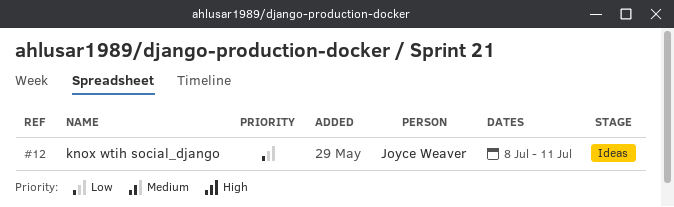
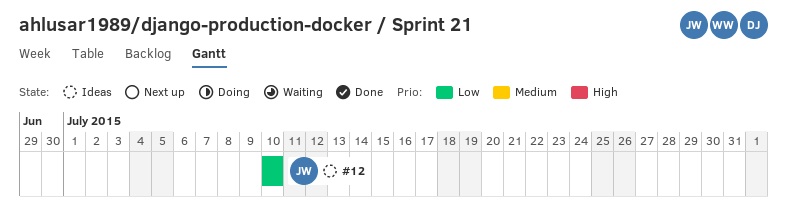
#12, start: Jul 8 -> Jul 10
#12, due: Jul 11 -> Jul 10

